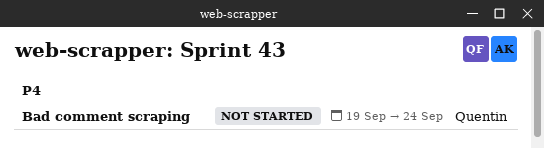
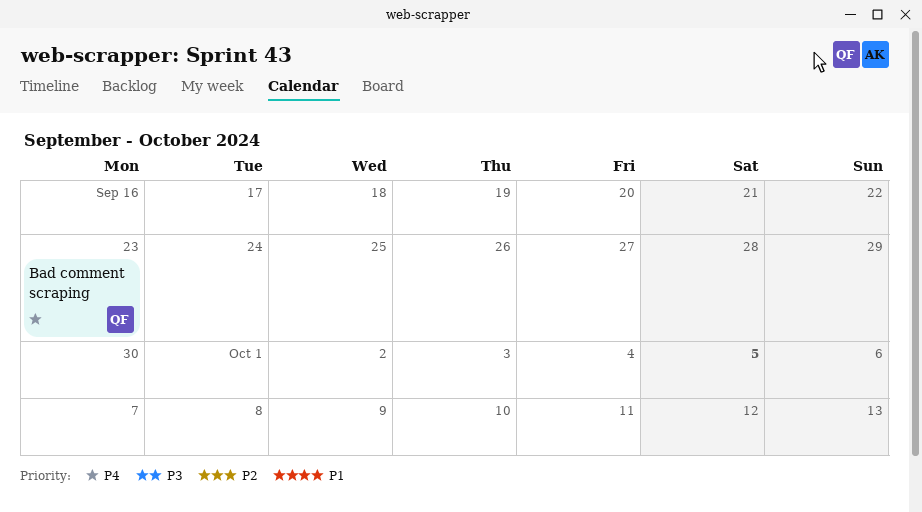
Bad comment scraping, due: Sep 24 -> Sep 23

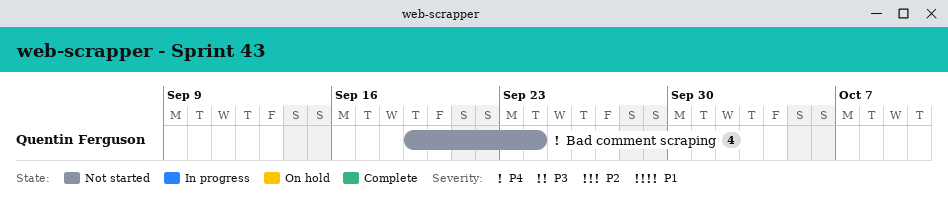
Bad comment scraping, due: Sep 23 -> Sep 24

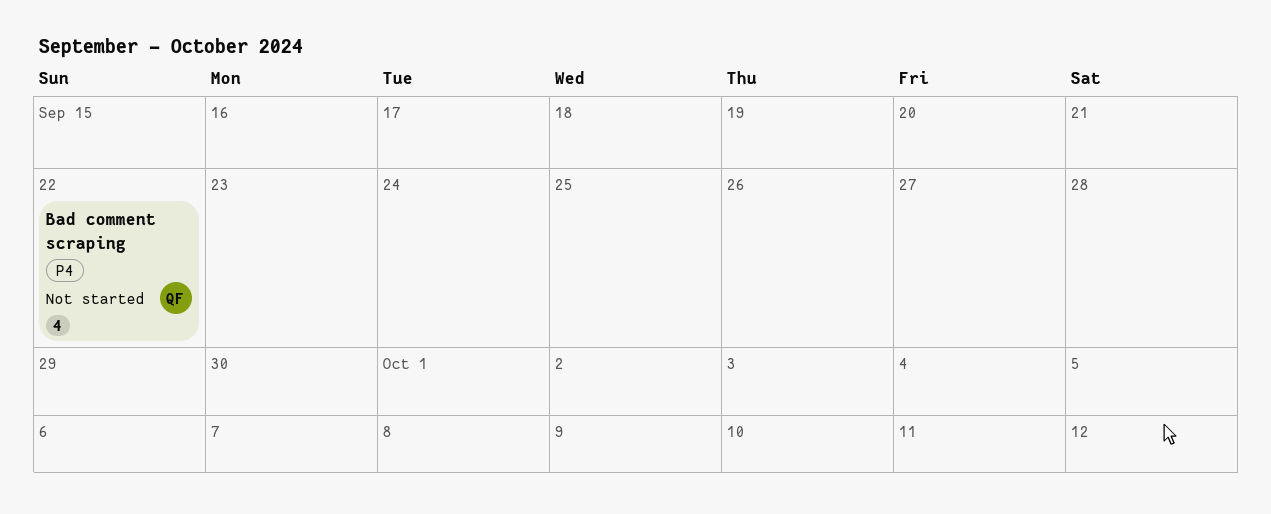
Bad comment scraping, due: Sep 24 -> Sep 22

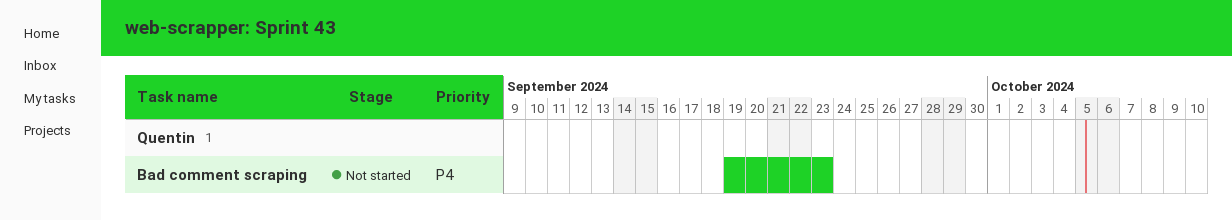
Bad comment scraping, due: Sep 22 -> Sep 23

